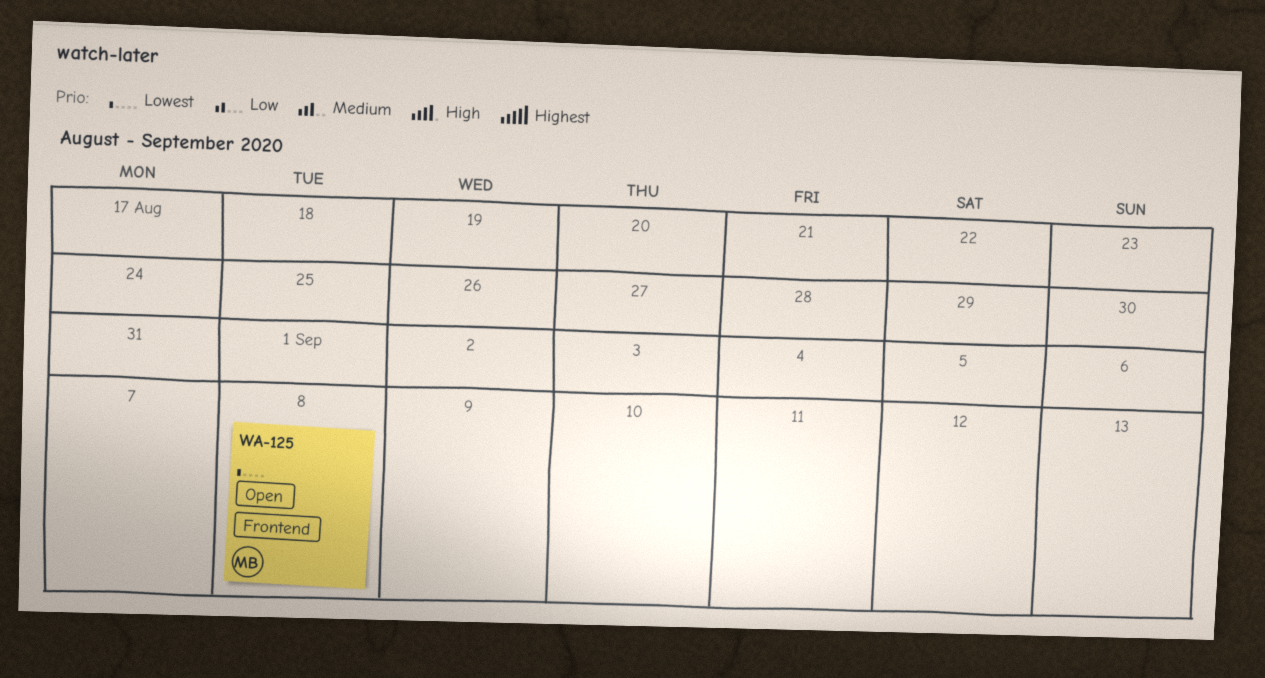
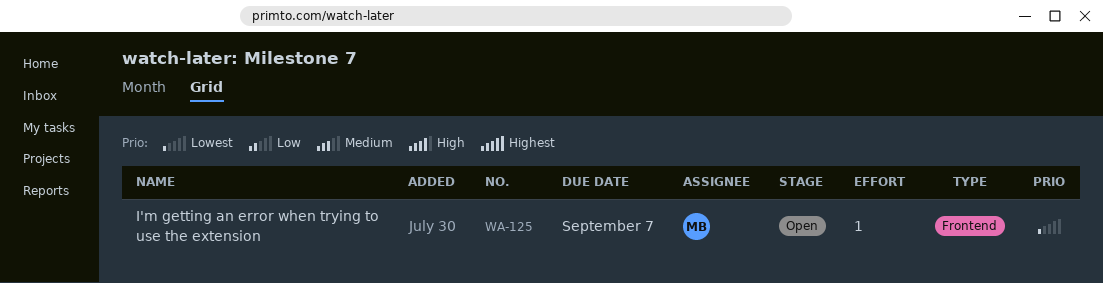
WA-125, due: Sep 8 -> Sep 7

